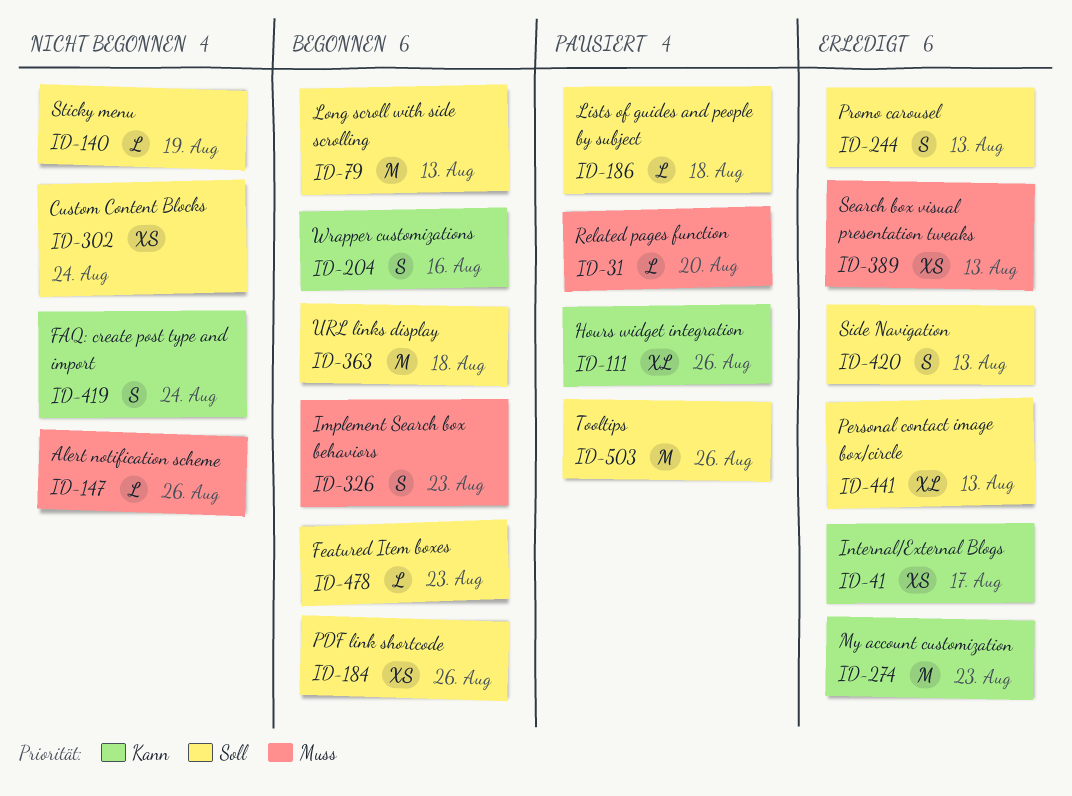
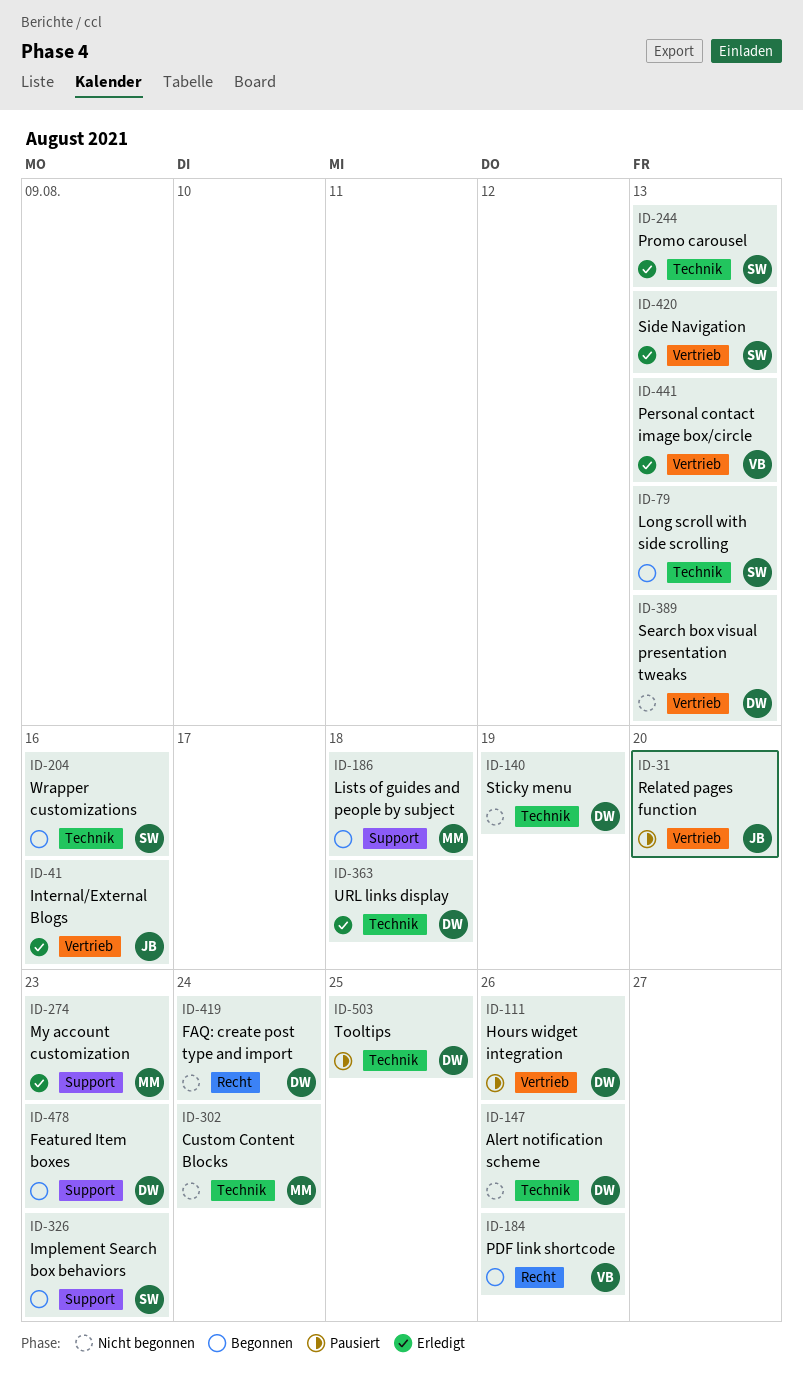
ID-41, due: Aug 17 -> Aug 16
ID-186, status: Pausiert -> Begonnen
ID-363, status: Begonnen -> Erledigt
ID-389, status: Erledigt -> Nicht begonnen
ID-503, due: Aug 26 -> Aug 25

